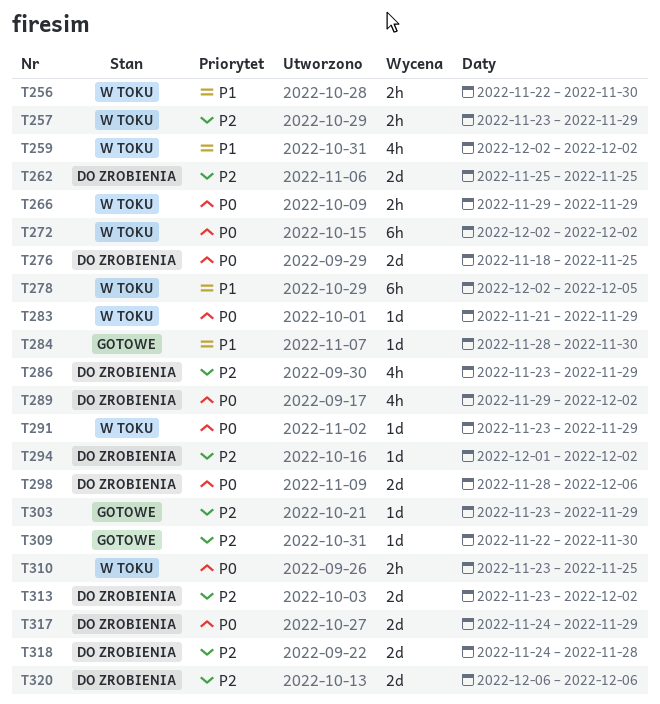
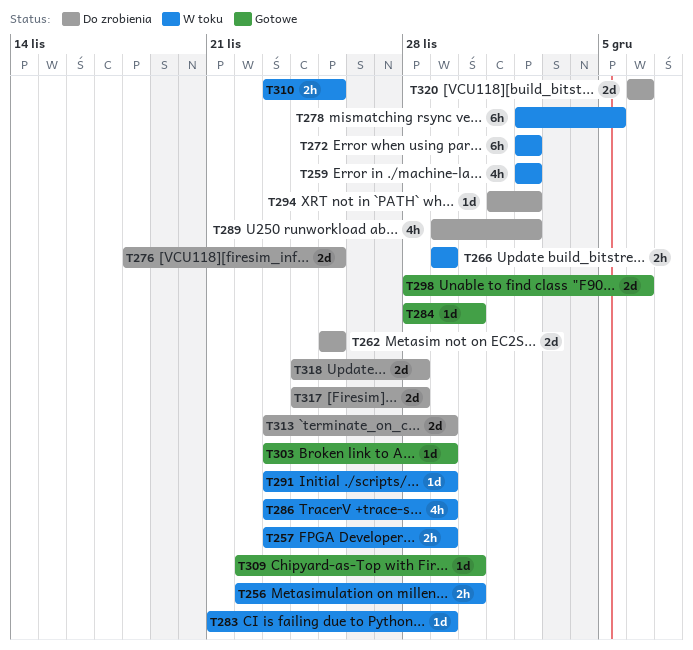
T286, status: Do zrobienia -> W toku
T298, status: Do zrobienia -> Gotowe
T313, due: Dec 2 -> Nov 29
T317, due: Nov 29 -> Nov 28

